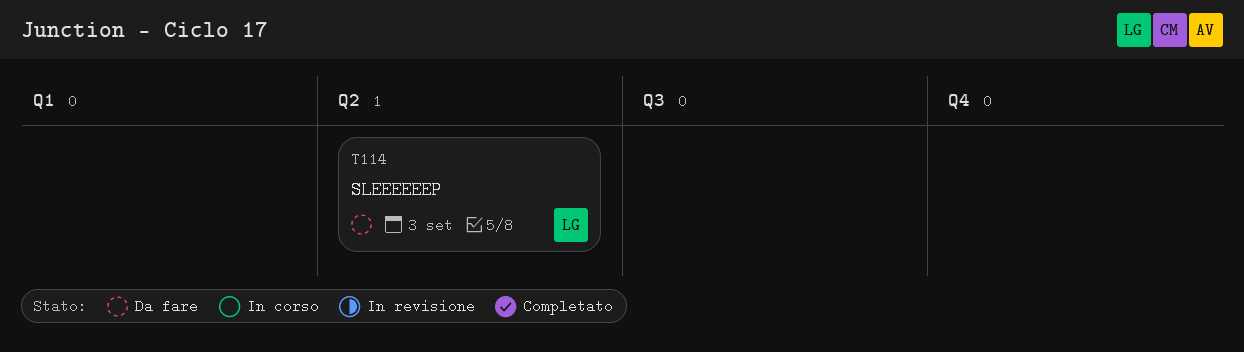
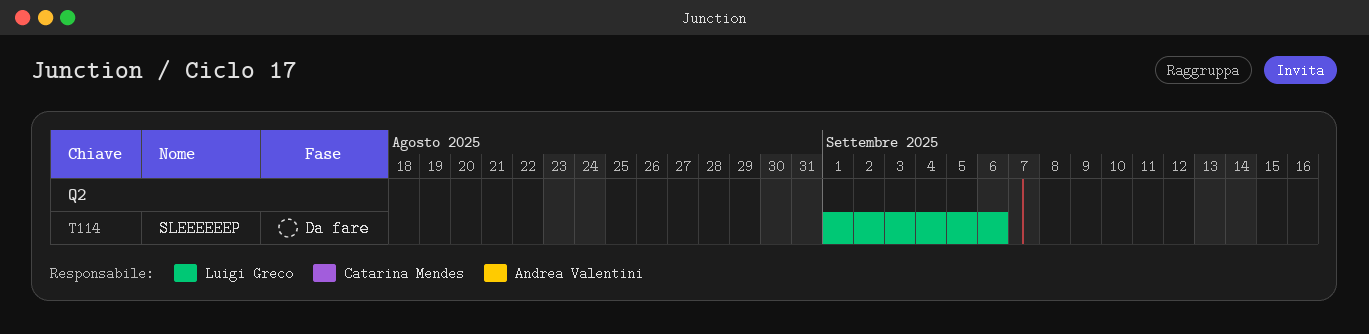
T114, due: Sep 3 -> Sep 6

